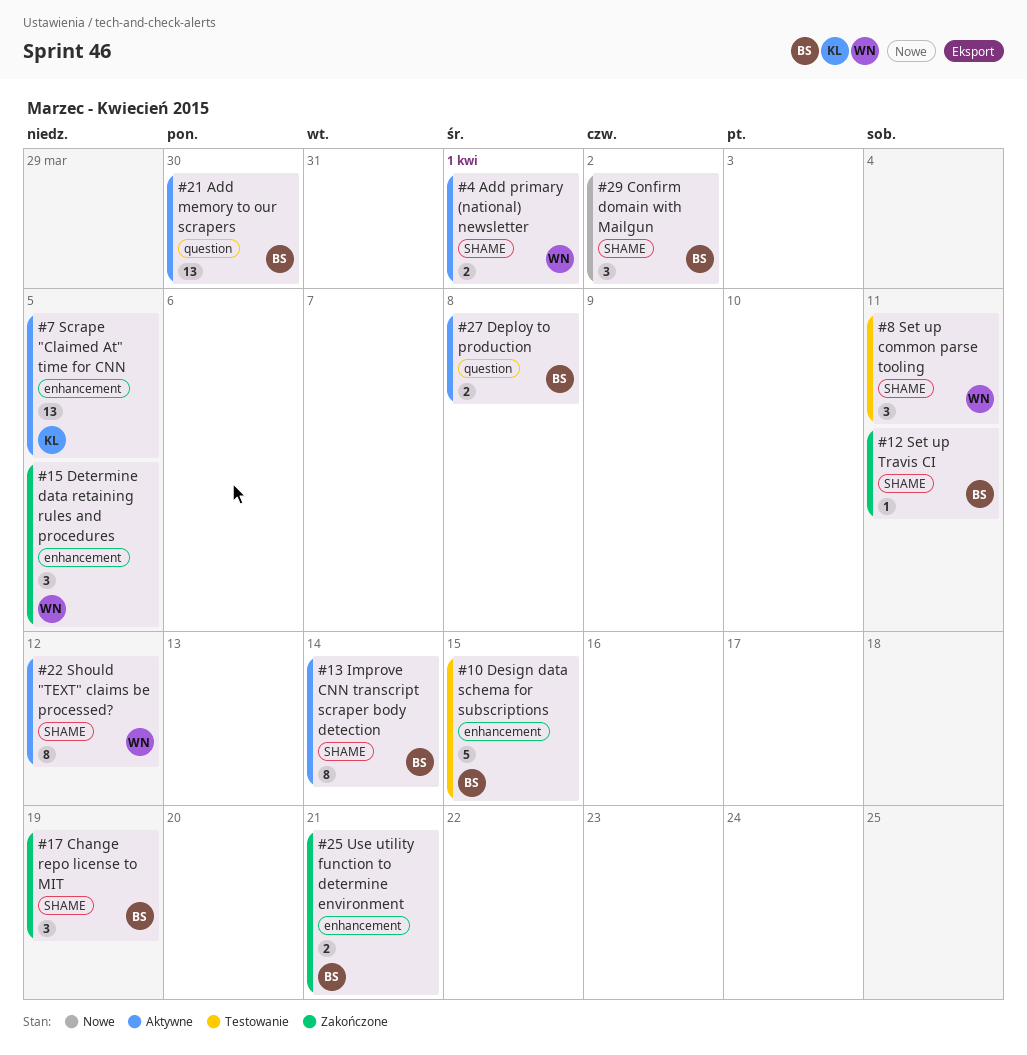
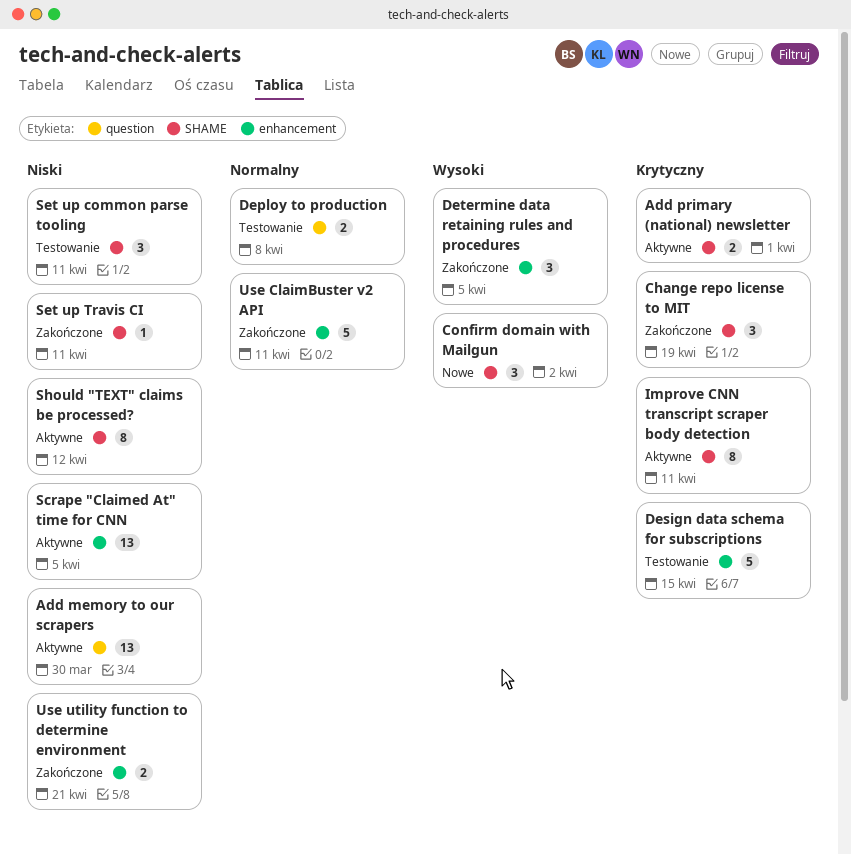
Deploy to production, status: Aktywne -> Testowanie
Improve CNN transcript scraper body detection, due: Apr 14 -> Apr 11
Use ClaimBuster v2 API: none -> present

